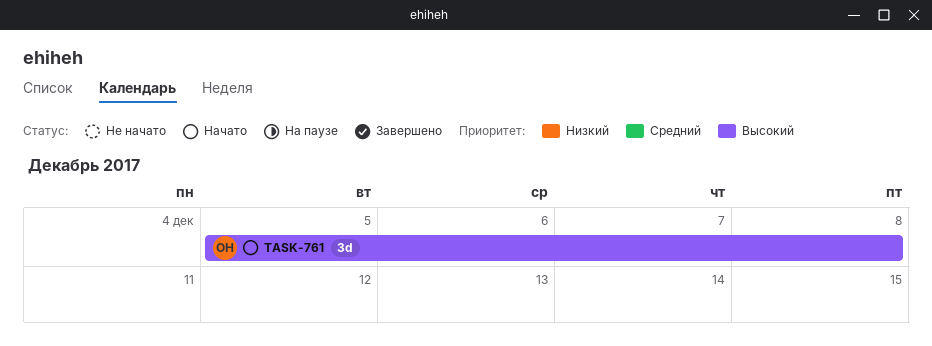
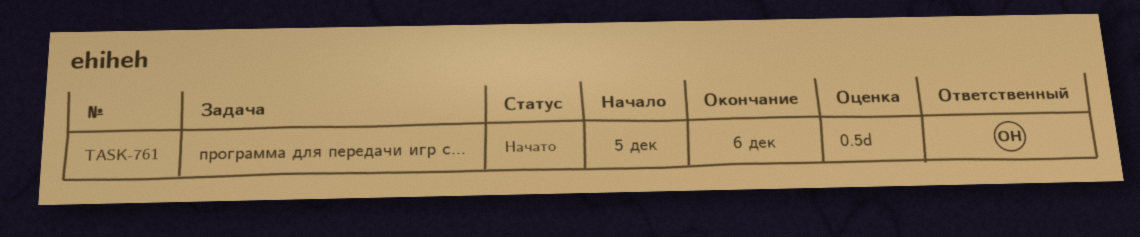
TASK-761, estimate: 3d -> 0.5d
TASK-761, due: Dec 8 -> Dec 6

